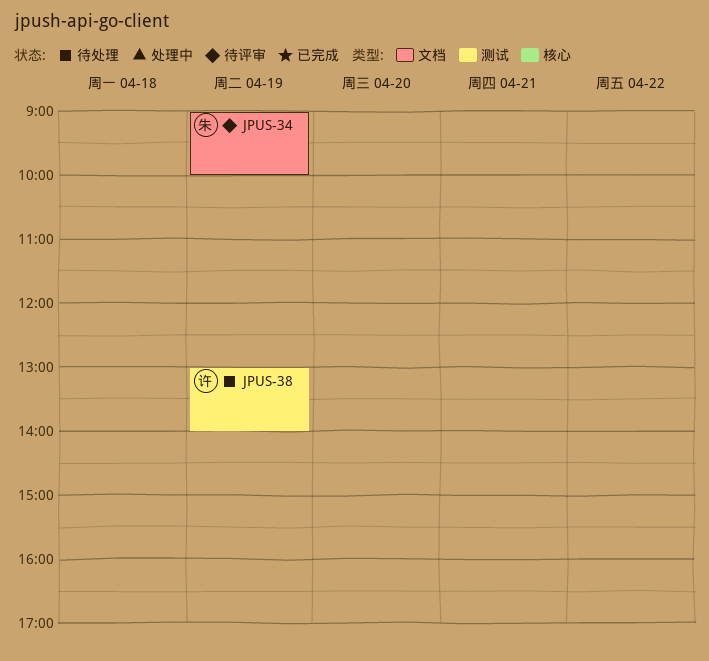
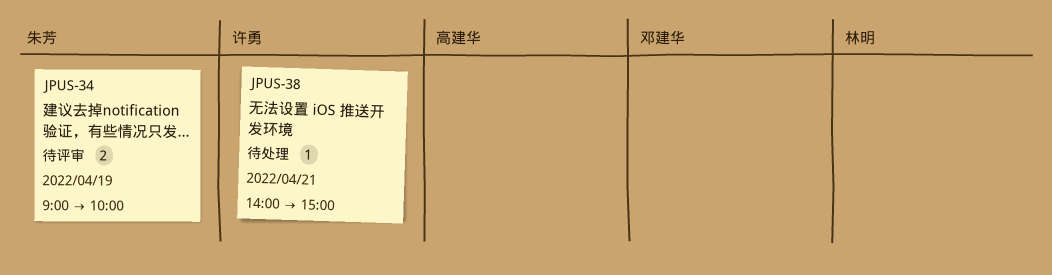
JPUS-38, day: Apr 19 -> Apr 21
JPUS-38, begins: 13:00 -> 14:00
JPUS-38, ends: 14:00 -> 15:00

